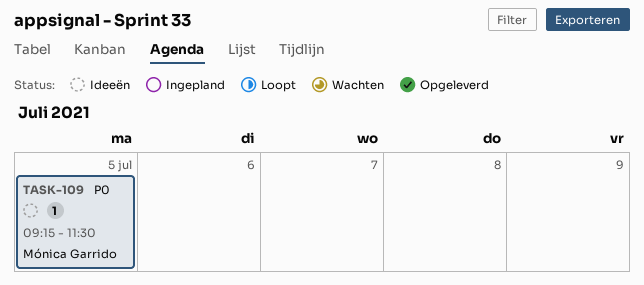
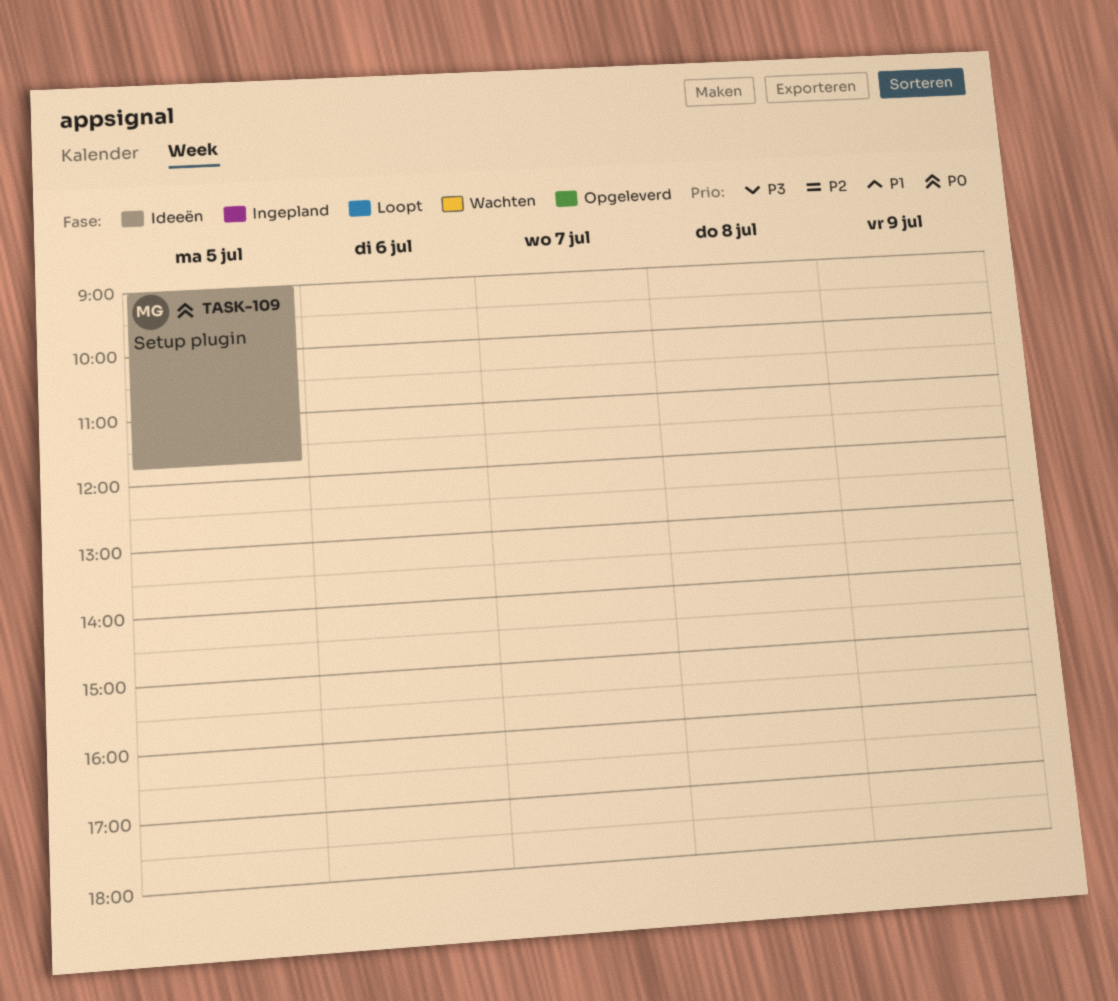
TASK-109, begins: 09:15 -> 09:00
TASK-109, ends: 11:30 -> 11:45

